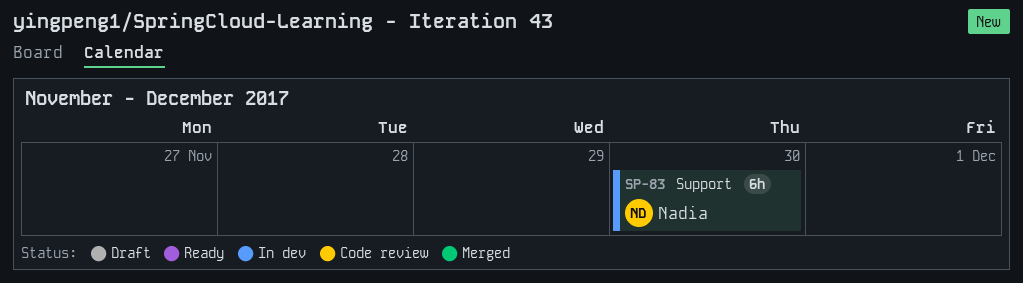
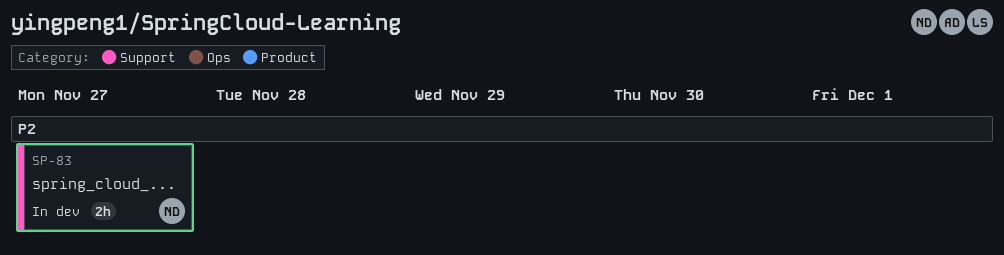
SP-83, estimate: 6h -> 2h
SP-83, due: Nov 30 -> Nov 27

